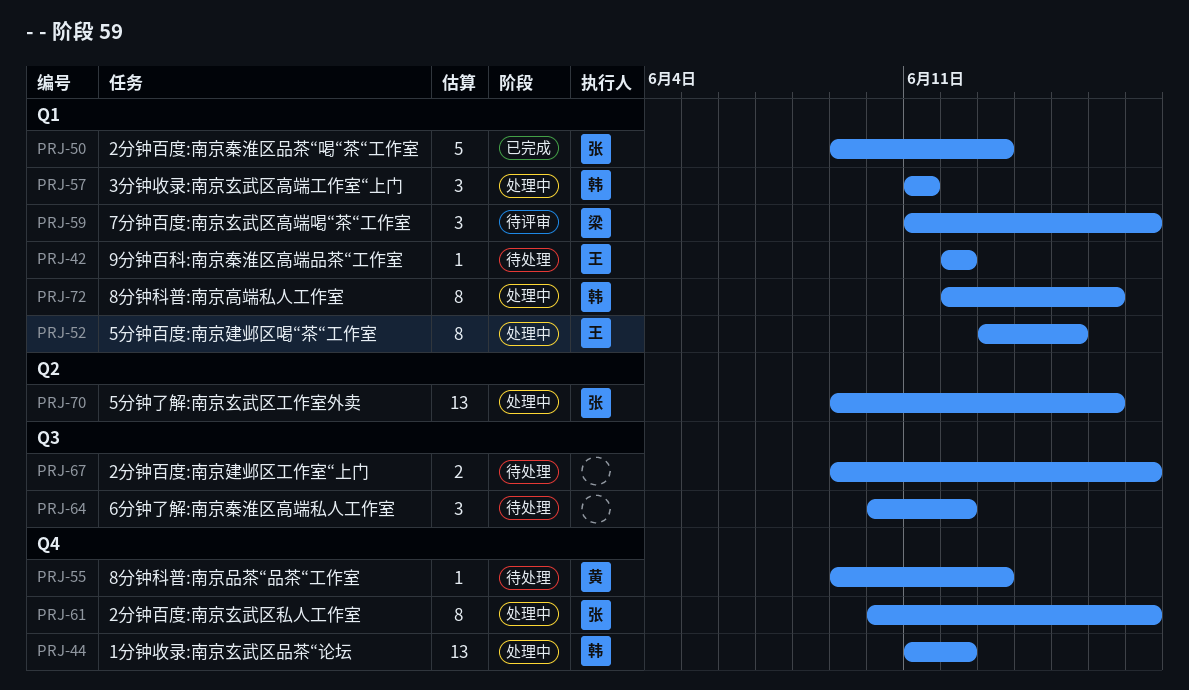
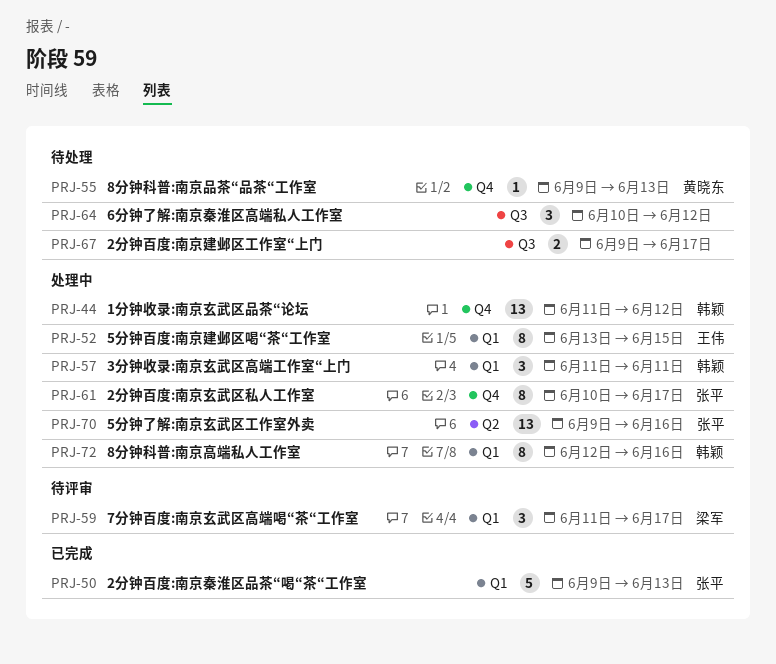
PRJ-42: present -> none

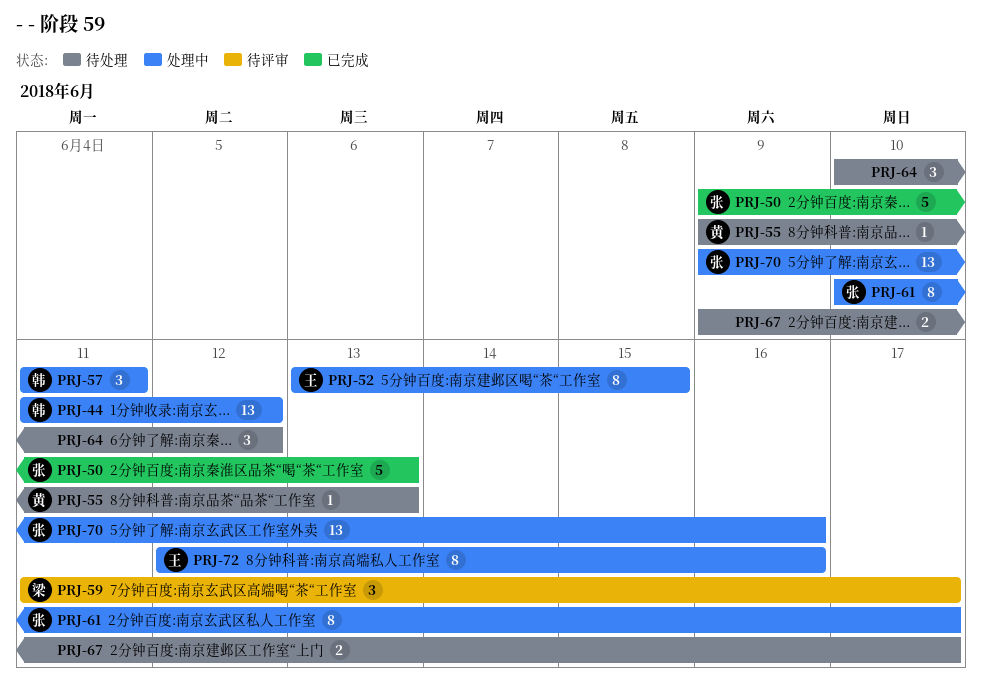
PRJ-72, owner: 韩颖 -> 王伟

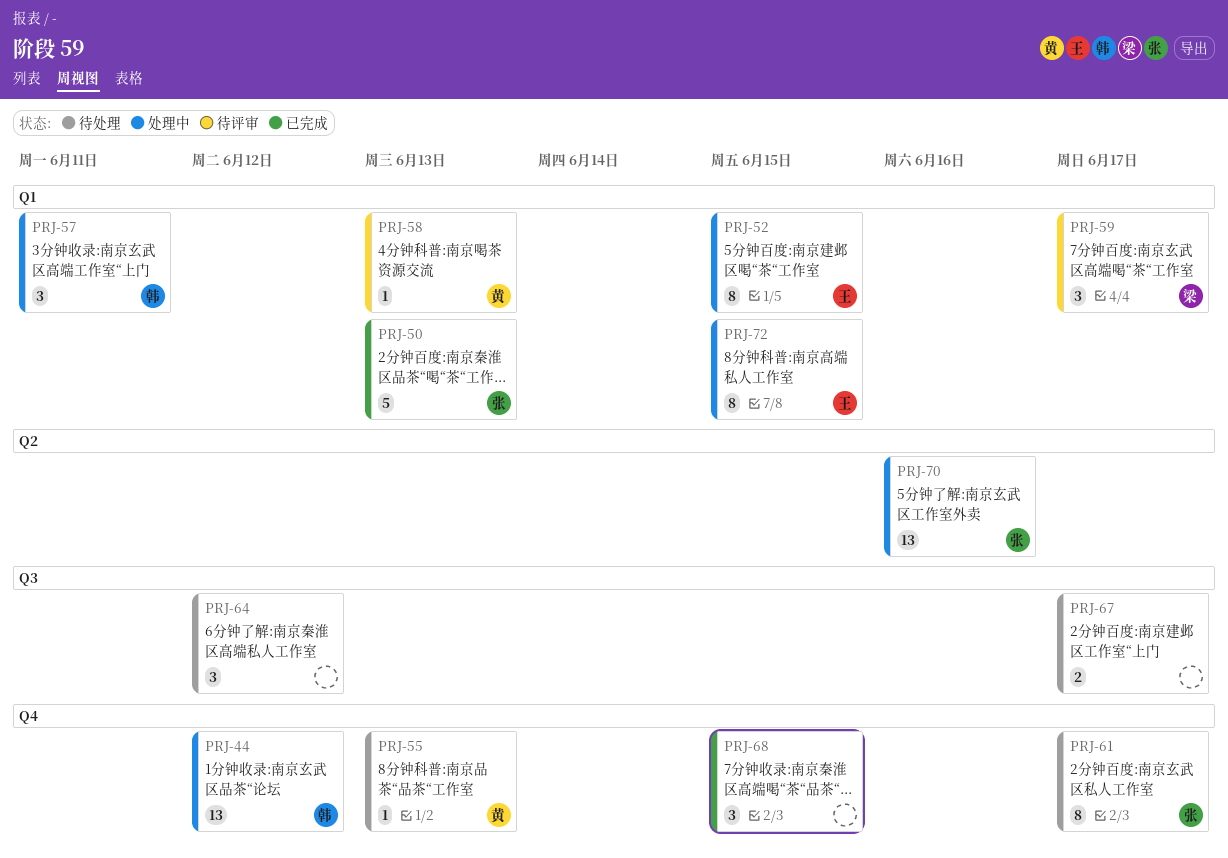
PRJ-58: none -> present
PRJ-61, status: 处理中 -> 待处理
PRJ-68: none -> present
PRJ-72, due: Jun 16 -> Jun 15

